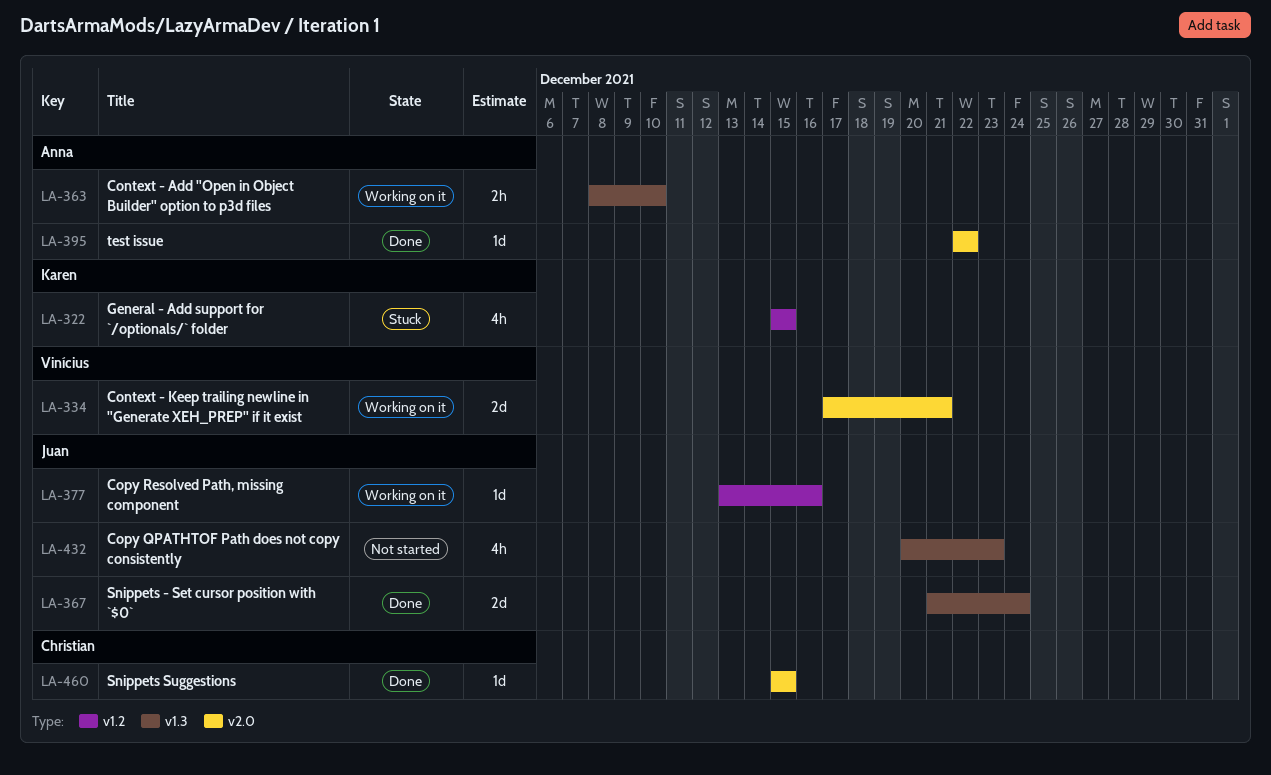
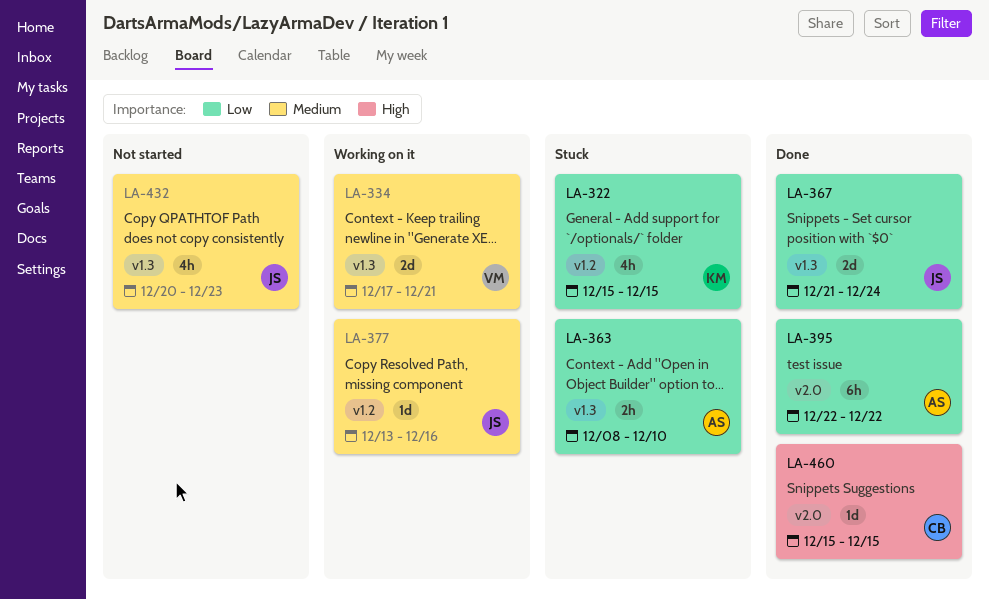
LA-334, label: v2.0 -> v1.3
LA-363, status: Working on it -> Stuck
LA-395, estimate: 1d -> 6h

